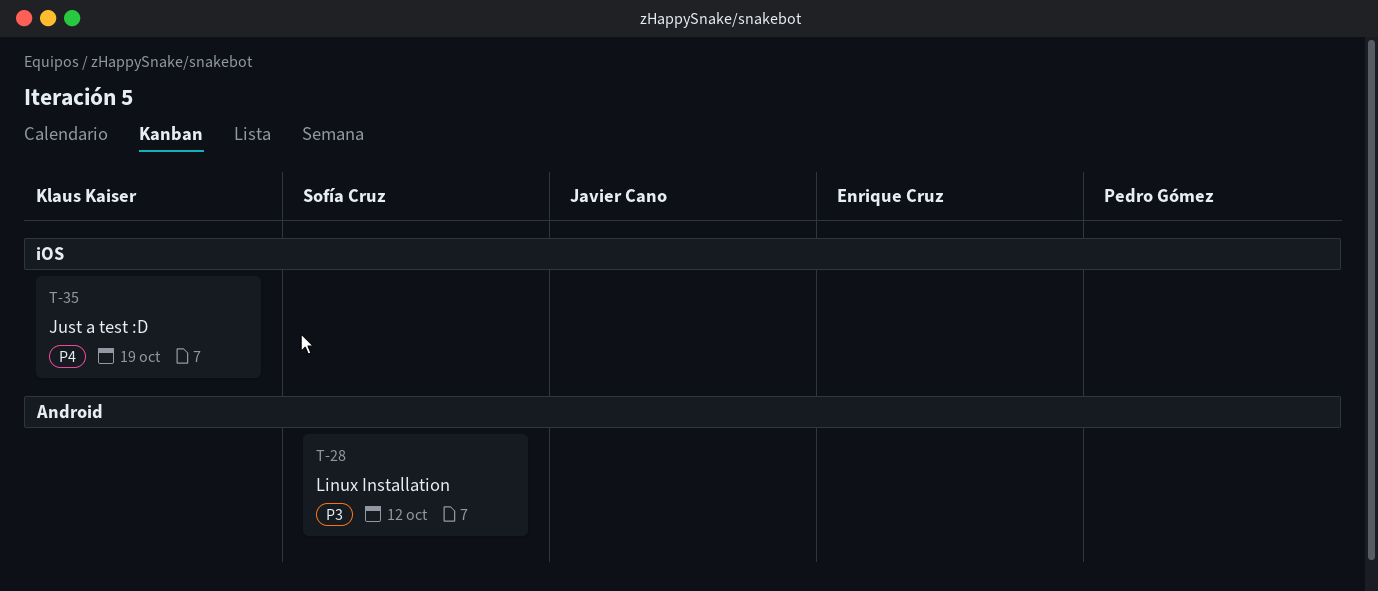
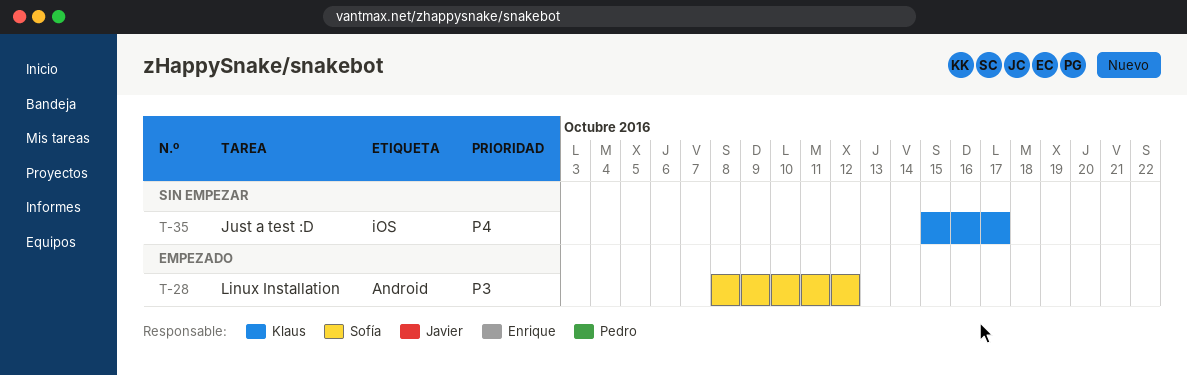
T-35, due: Oct 19 -> Oct 17

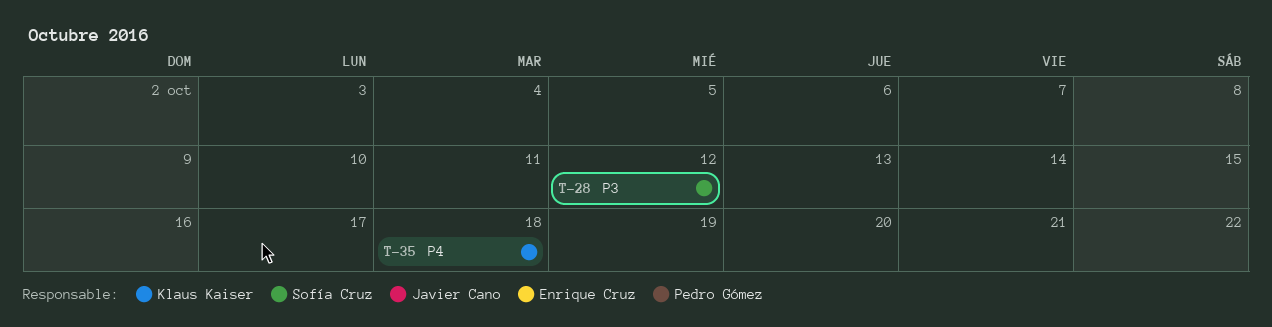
T-35, due: Oct 17 -> Oct 18

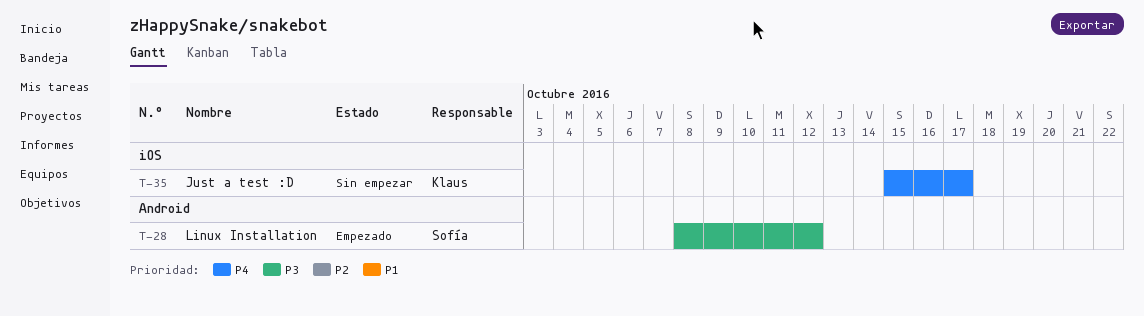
T-35, due: Oct 18 -> Oct 17

